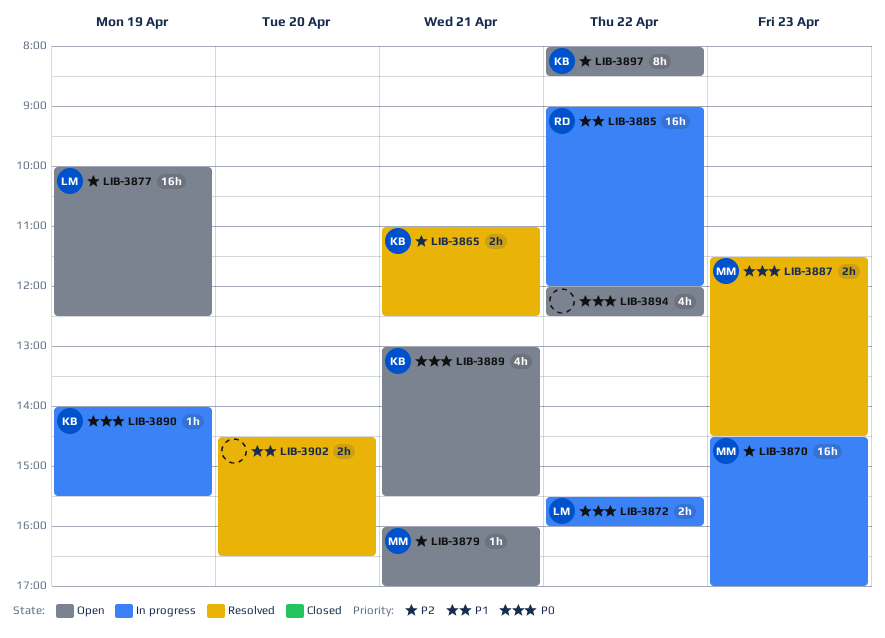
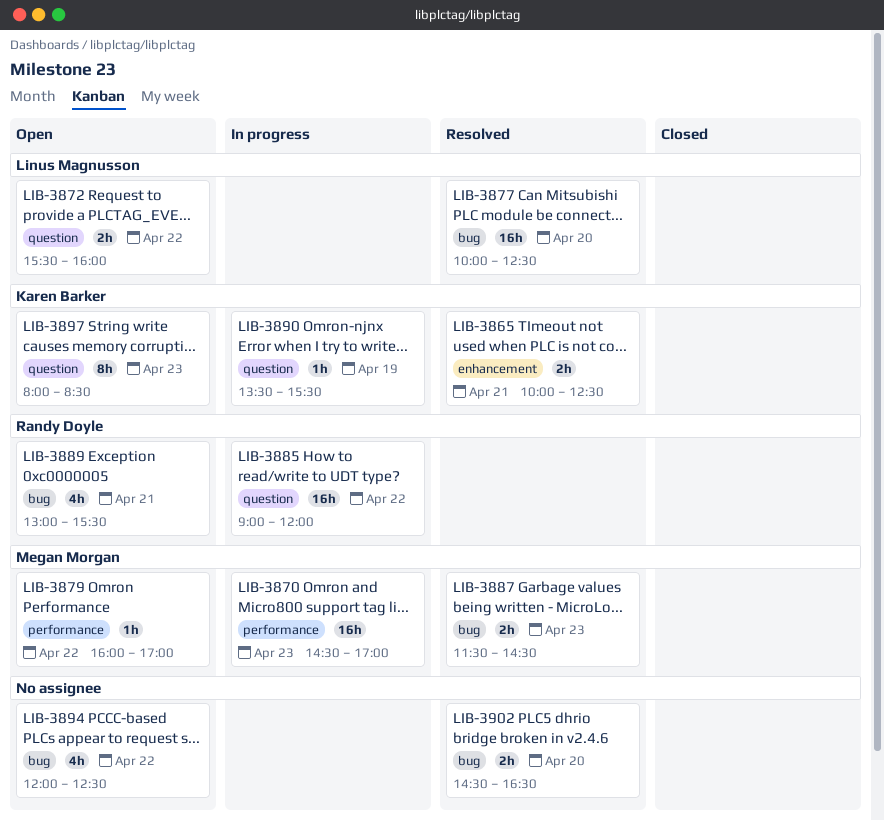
LIB-3865, begins: 11:00 -> 10:00
LIB-3872, status: In progress -> Open
LIB-3877, status: Open -> Resolved
LIB-3877, day: Apr 19 -> Apr 20
LIB-3879, day: Apr 21 -> Apr 22
LIB-3889, owner: Karen Barker -> Randy Doyle
LIB-3890, begins: 14:00 -> 13:30
LIB-3897, day: Apr 22 -> Apr 23

